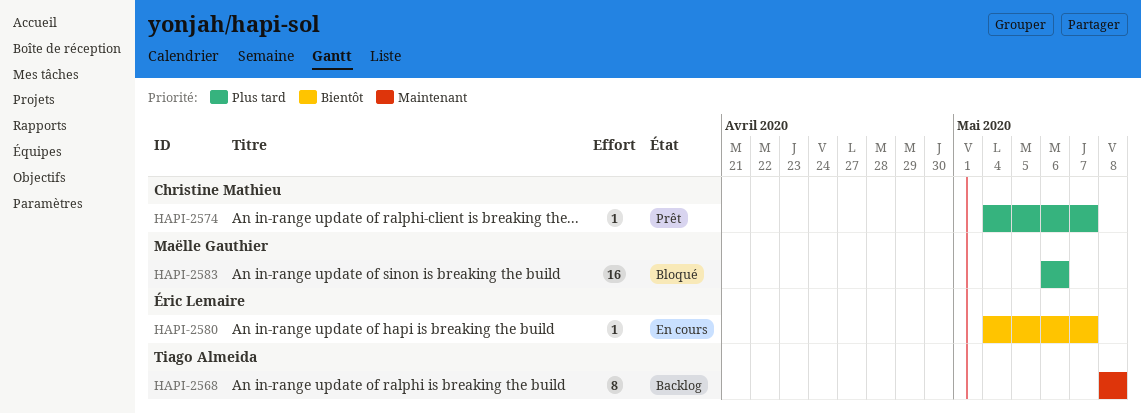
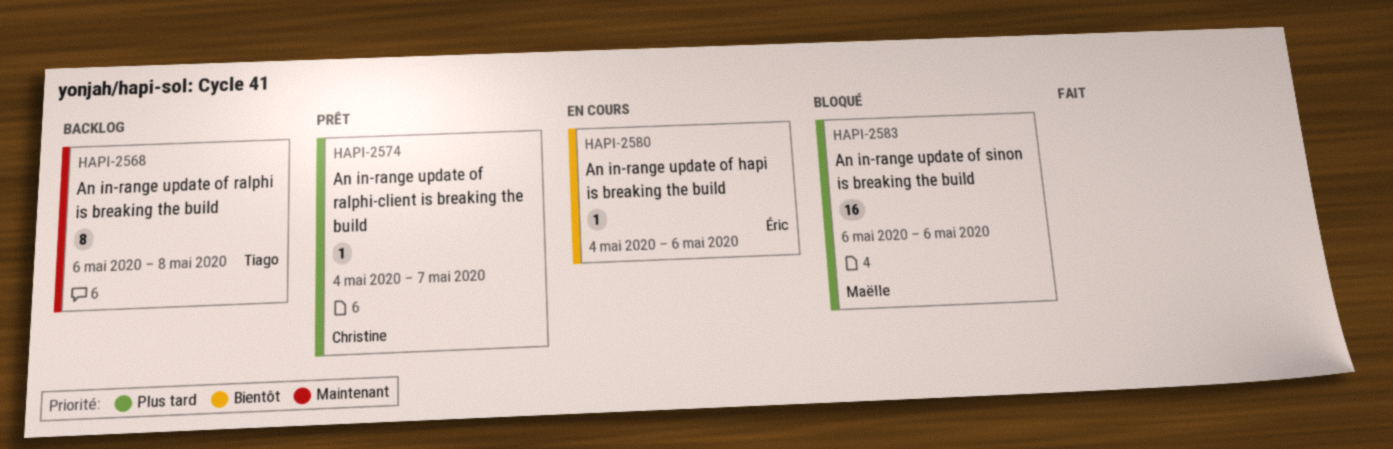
HAPI-2568, start: May 8 -> May 6
HAPI-2580, due: May 7 -> May 6

